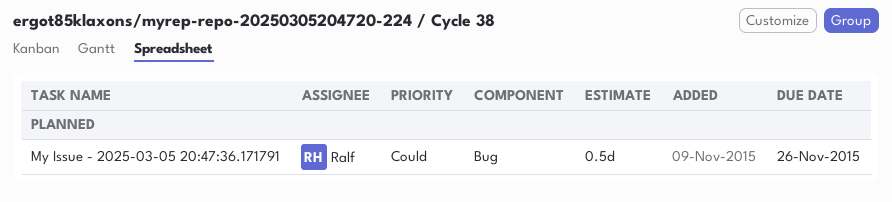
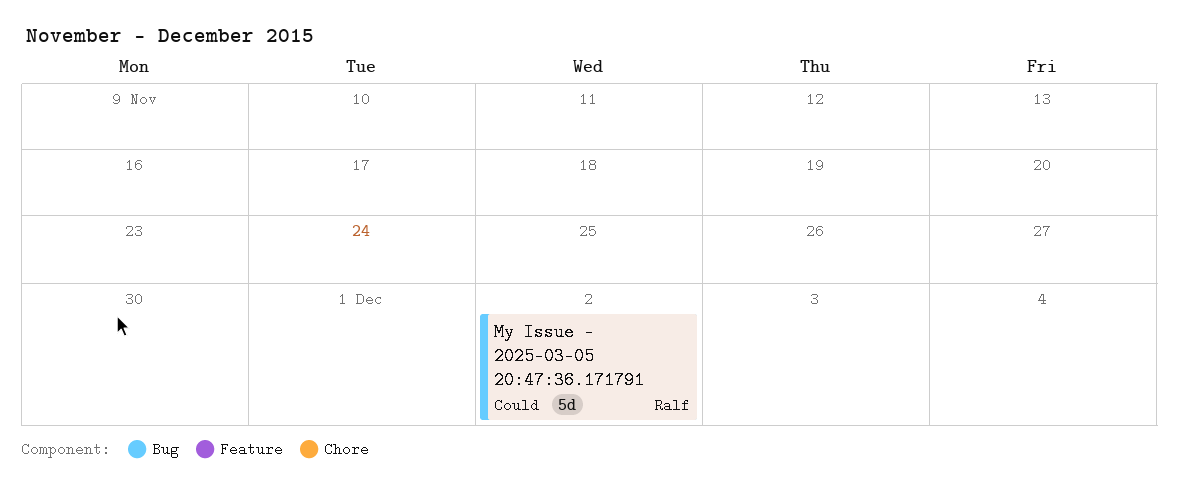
My Issue - 2025-03-05 20:47:36.171791, estimate: 0.5d -> 5d
My Issue - 2025-03-05 20:47:36.171791, due: Nov 26 -> Dec 2

